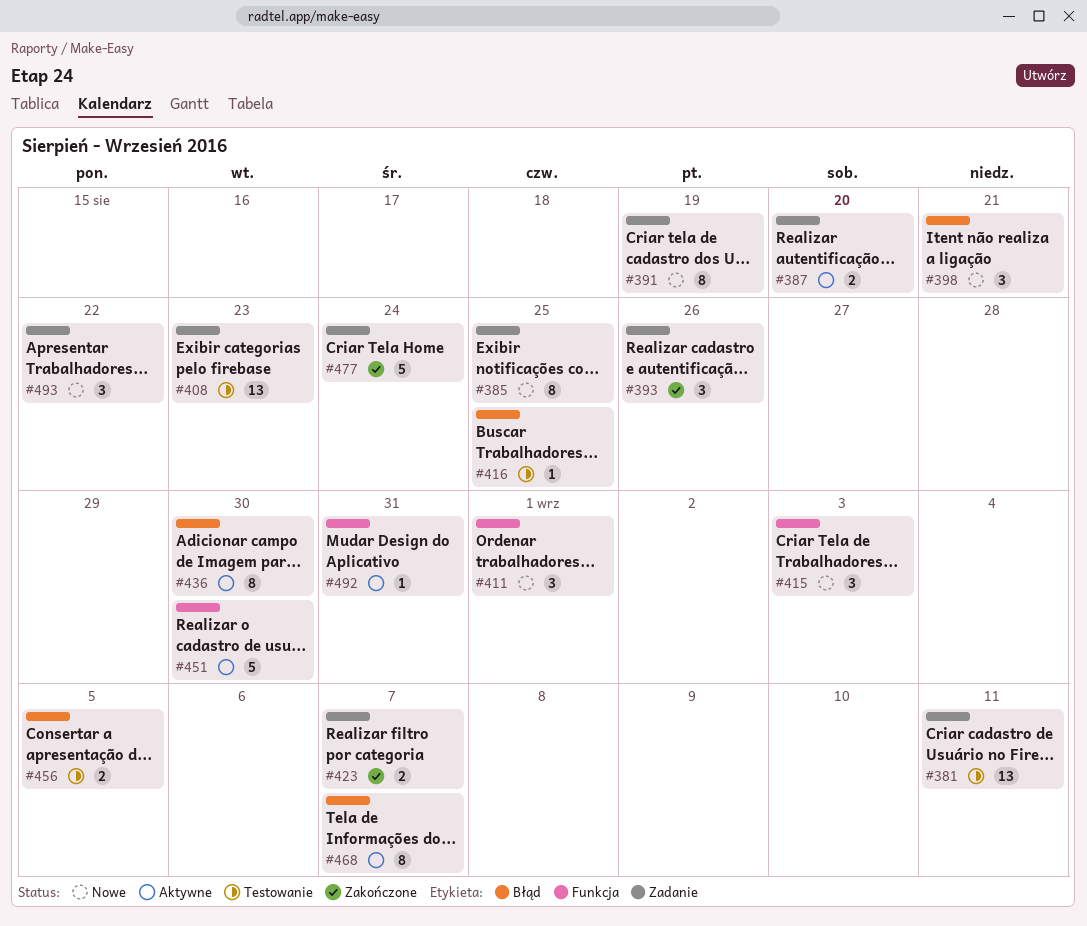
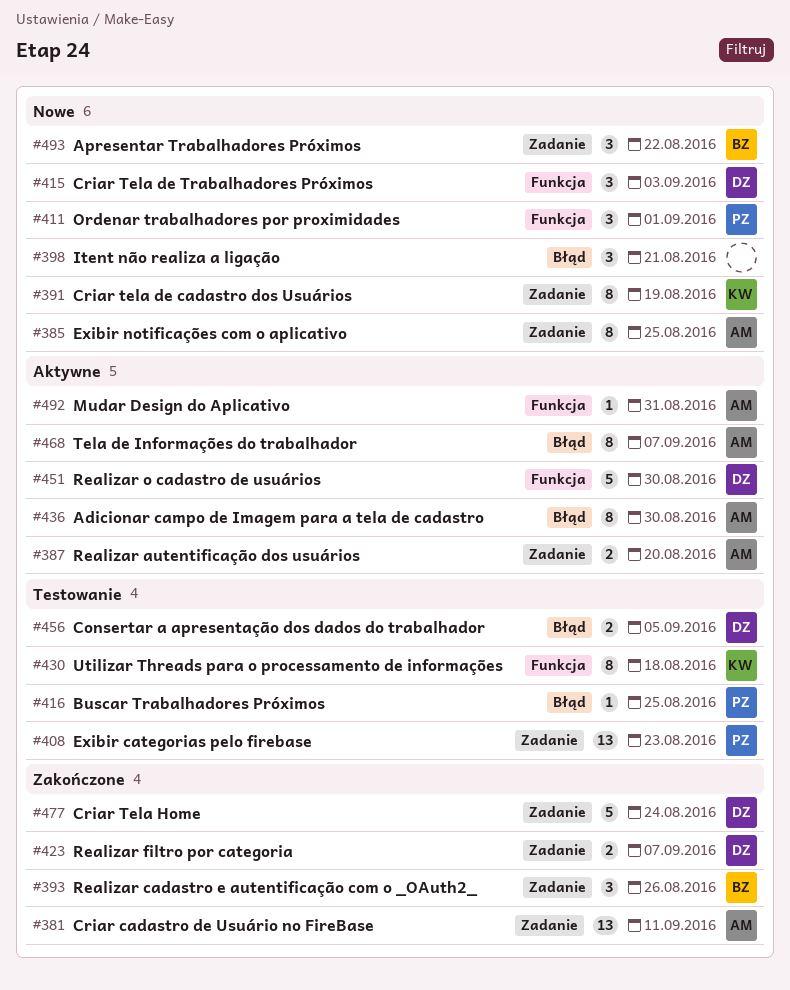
#381, status: Testowanie -> Zakończone
#430: none -> present

